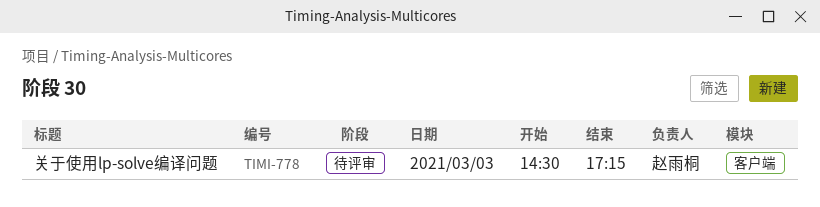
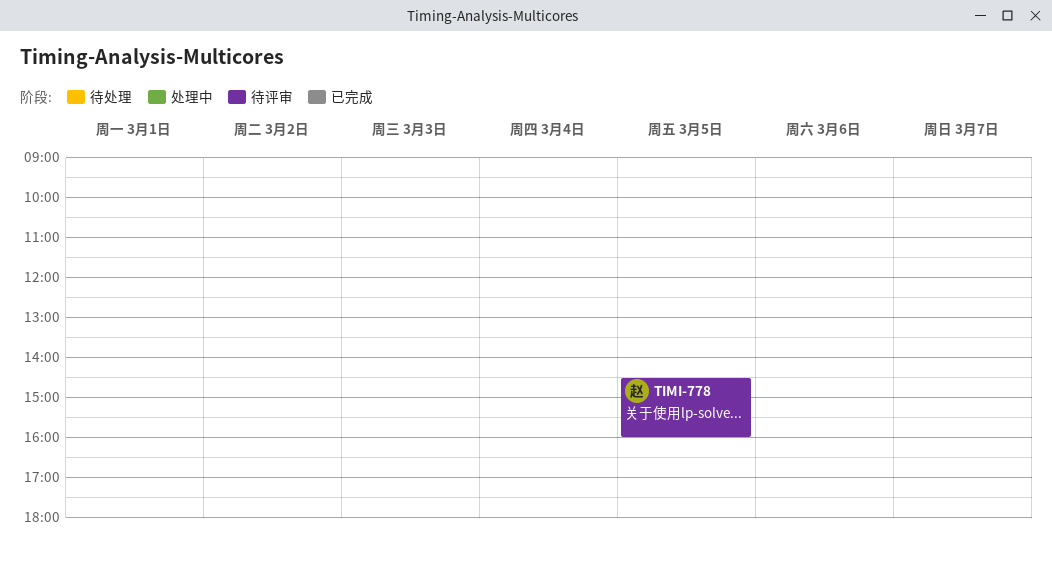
TIMI-778, day: Mar 3 -> Mar 5
TIMI-778, ends: 17:15 -> 16:00

